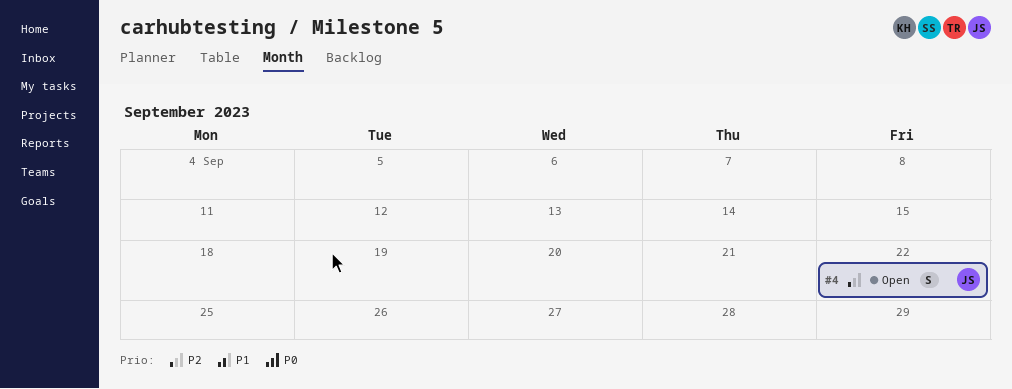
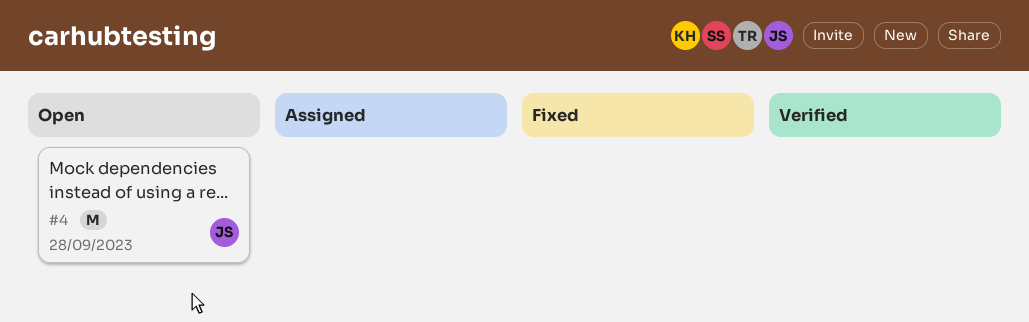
#4, estimate: S -> M
#4, due: Sep 22 -> Sep 28

